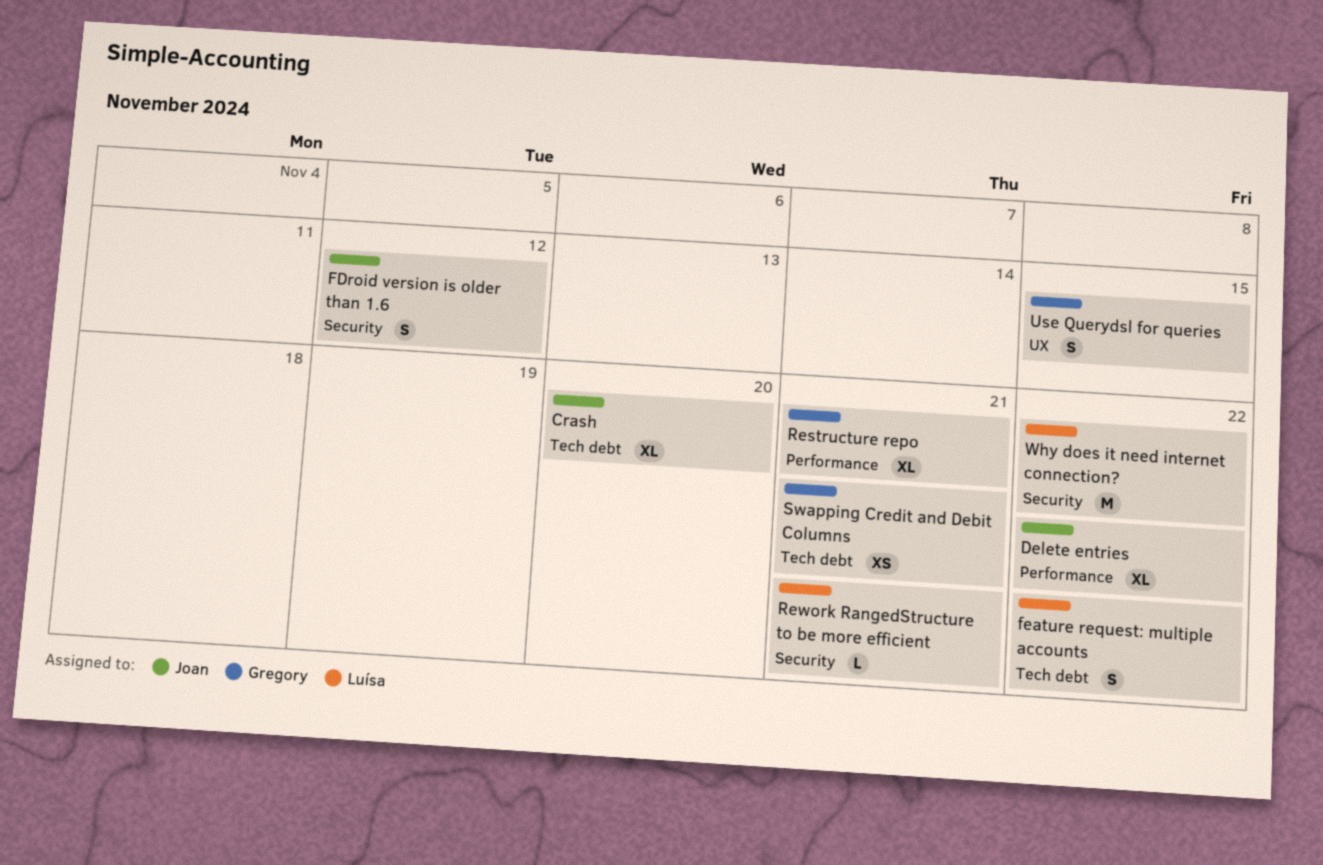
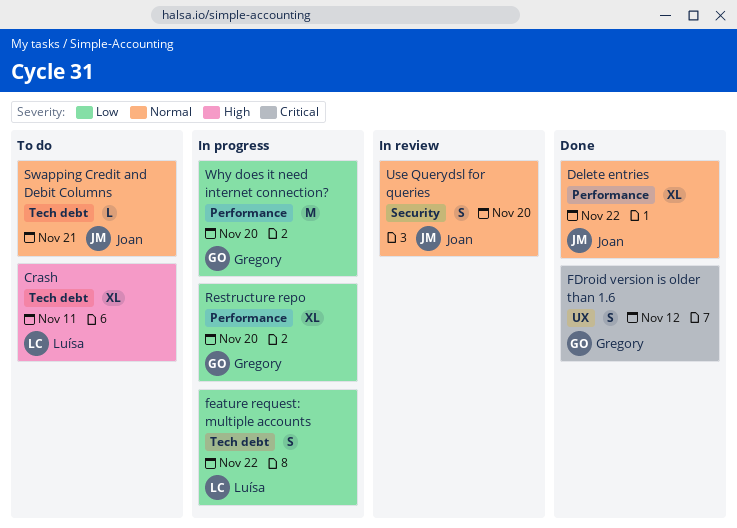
Crash, owner: Joan -> Luísa
Crash, due: Nov 20 -> Nov 11
FDroid version is older than 1.6, owner: Joan -> Gregory
FDroid version is older than 1.6, label: Security -> UX
Restructure repo, due: Nov 21 -> Nov 20
Rework RangedStructure to be more efficient: present -> none
Swapping Credit and Debit Columns, owner: Gregory -> Joan
Swapping Credit and Debit Columns, estimate: XS -> L
Use Querydsl for queries, owner: Gregory -> Joan
Use Querydsl for queries, label: UX -> Security
Use Querydsl for queries, due: Nov 15 -> Nov 20
Why does it need internet connection?, owner: Luísa -> Gregory
Why does it need internet connection?, label: Security -> Performance
Why does it need internet connection?, due: Nov 22 -> Nov 20

